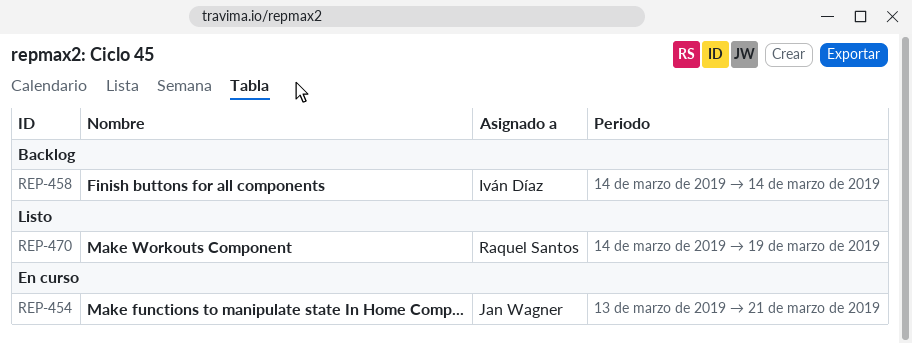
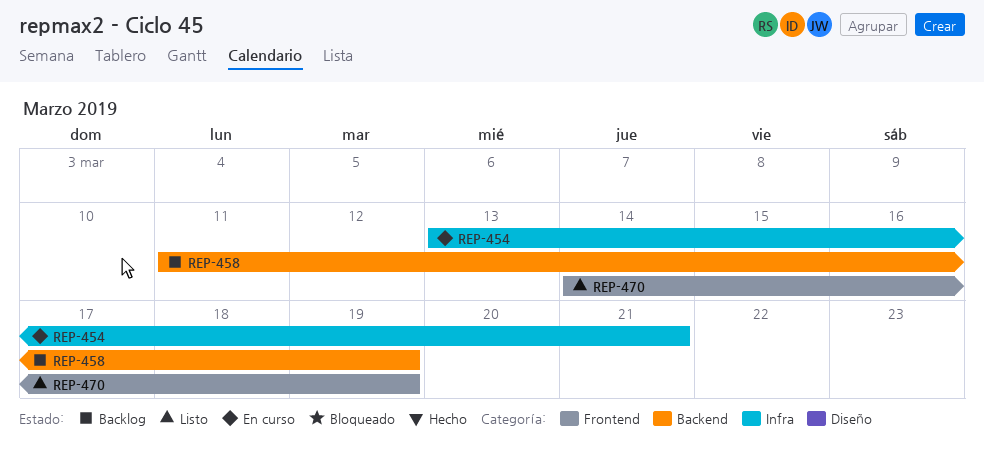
REP-458, start: Mar 14 -> Mar 11
REP-458, due: Mar 14 -> Mar 19

